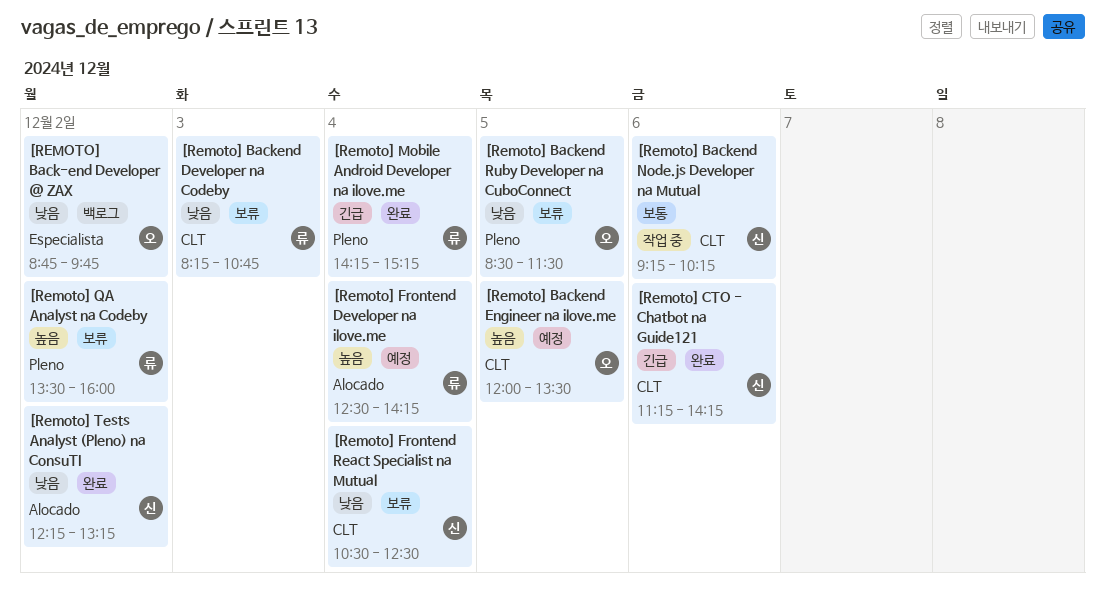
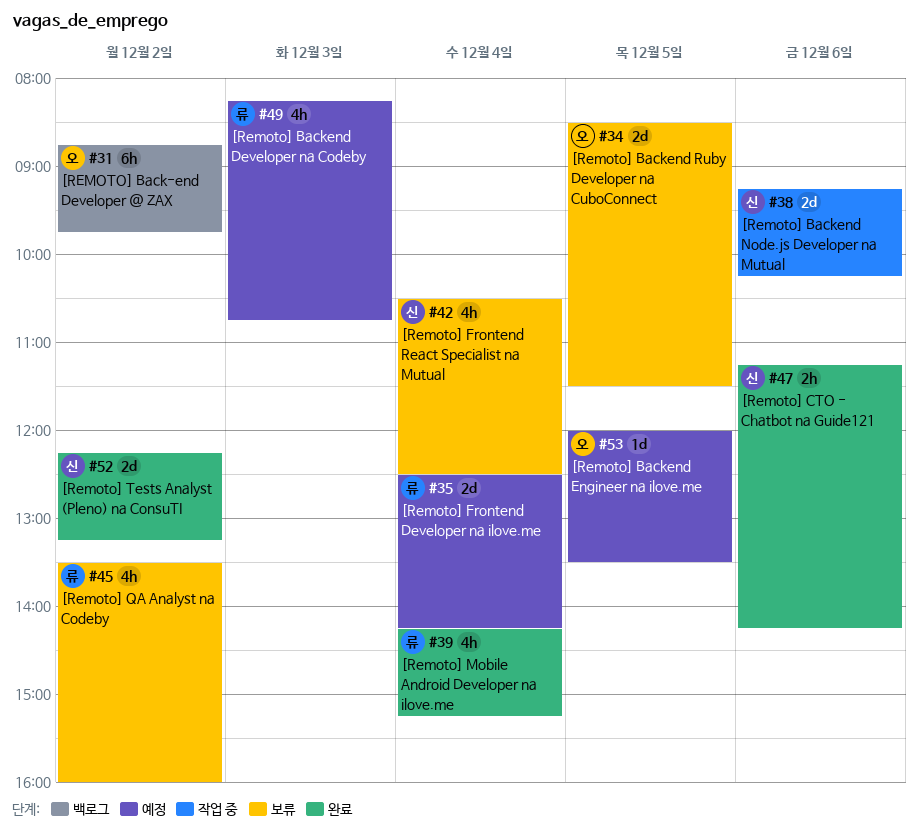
[Remoto] Backend Developer na Codeby, status: 보류 -> 예정

